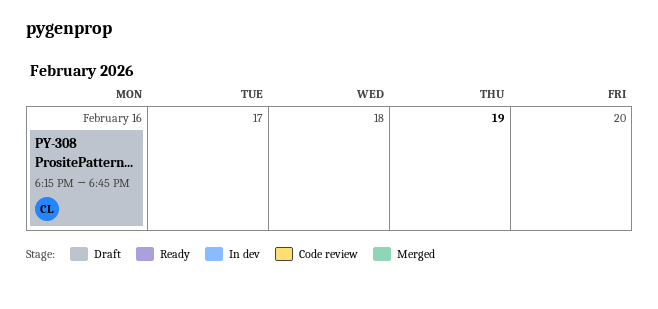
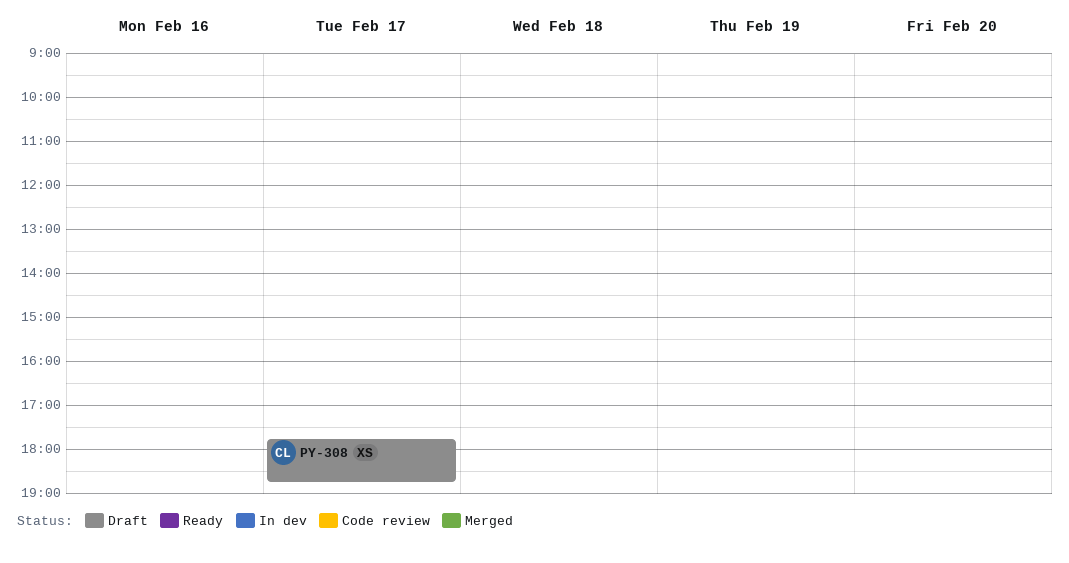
PY-308, day: Feb 16 -> Feb 17
PY-308, begins: 18:15 -> 17:45

